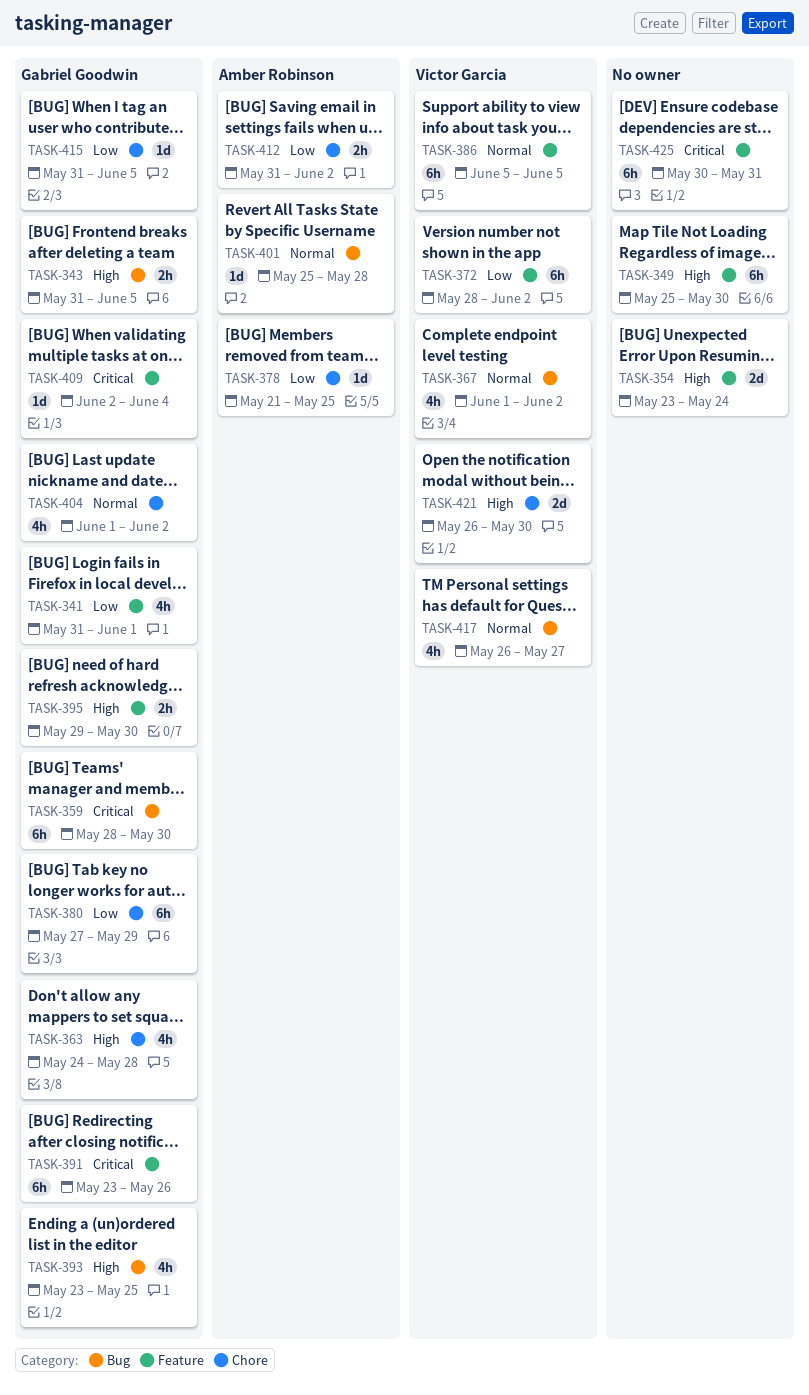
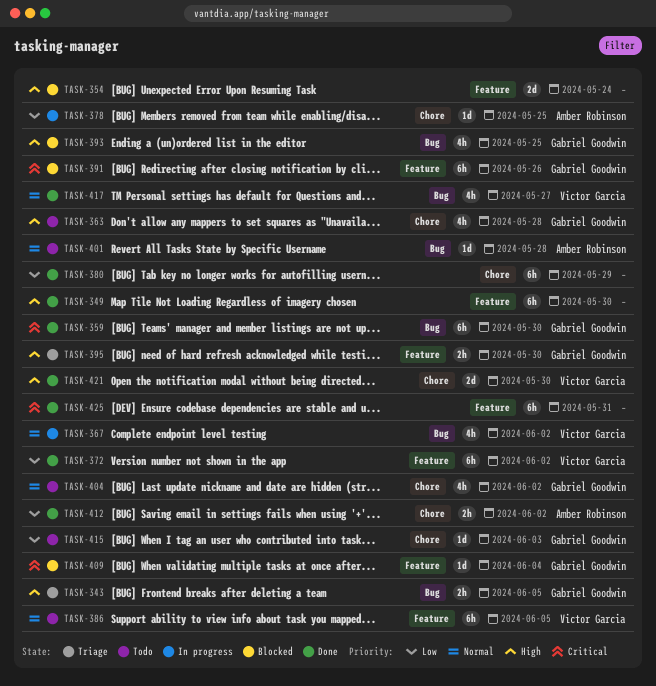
TASK-341: present -> none
TASK-380, owner: Gabriel Goodwin -> none
TASK-415, due: Jun 5 -> Jun 3

